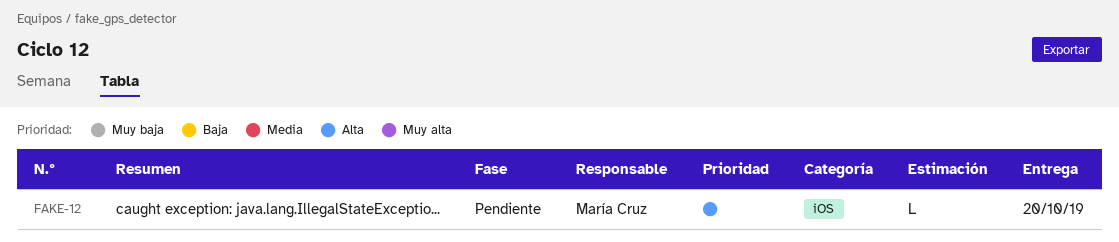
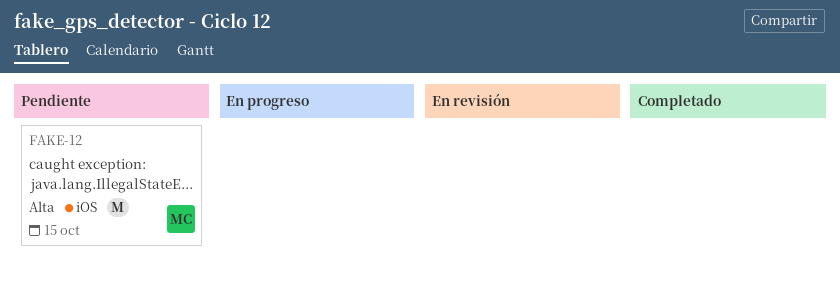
FAKE-12, estimate: L -> M
FAKE-12, due: Oct 20 -> Oct 15

